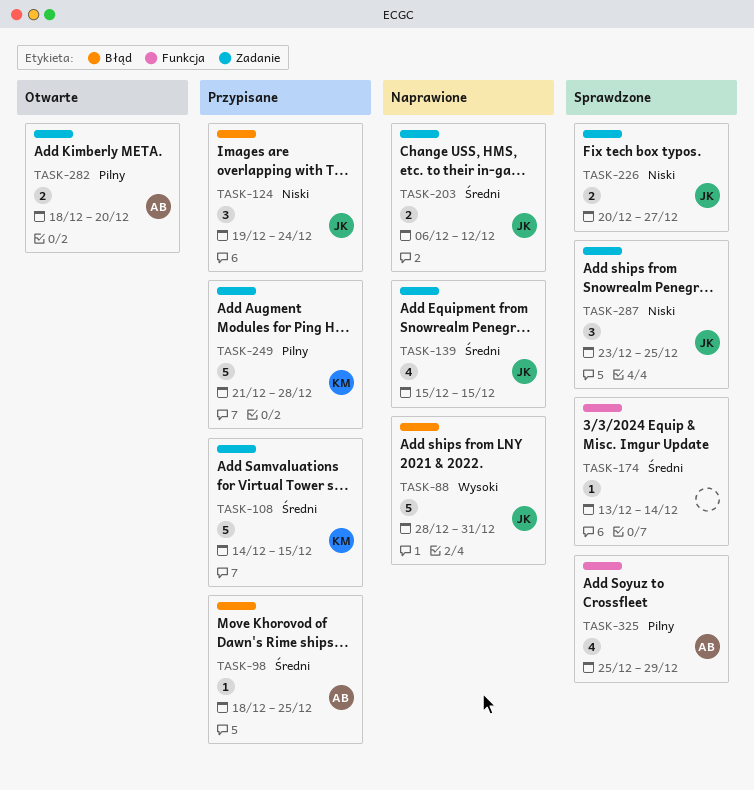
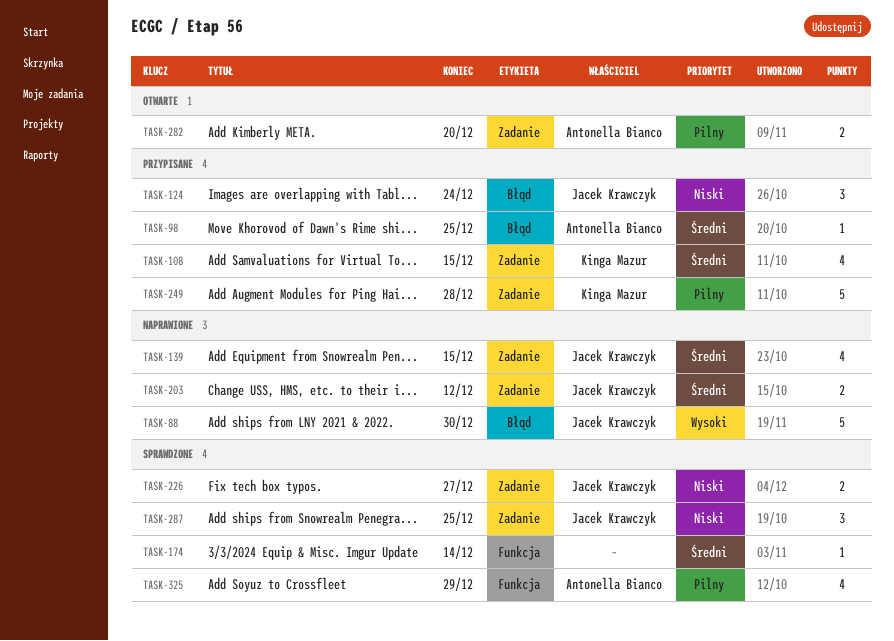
TASK-88, due: Dec 31 -> Dec 30
TASK-108, estimate: 5 -> 4

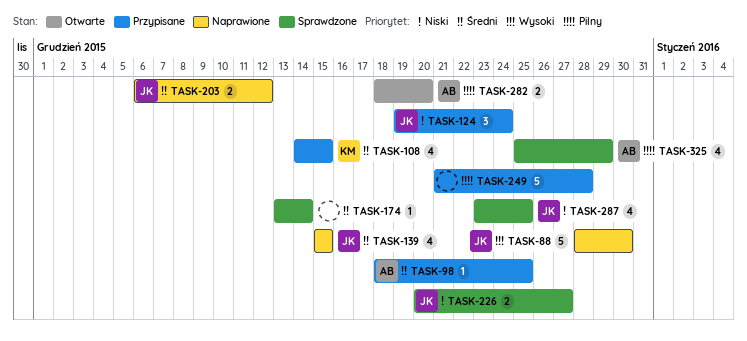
TASK-249, owner: Kinga Mazur -> none
TASK-287, estimate: 3 -> 4

